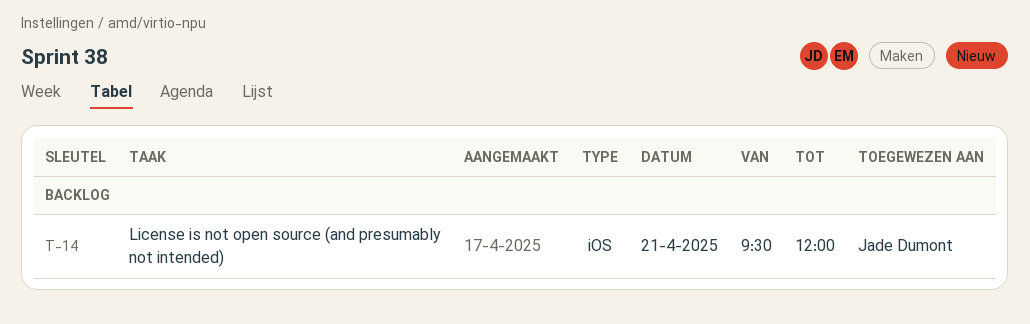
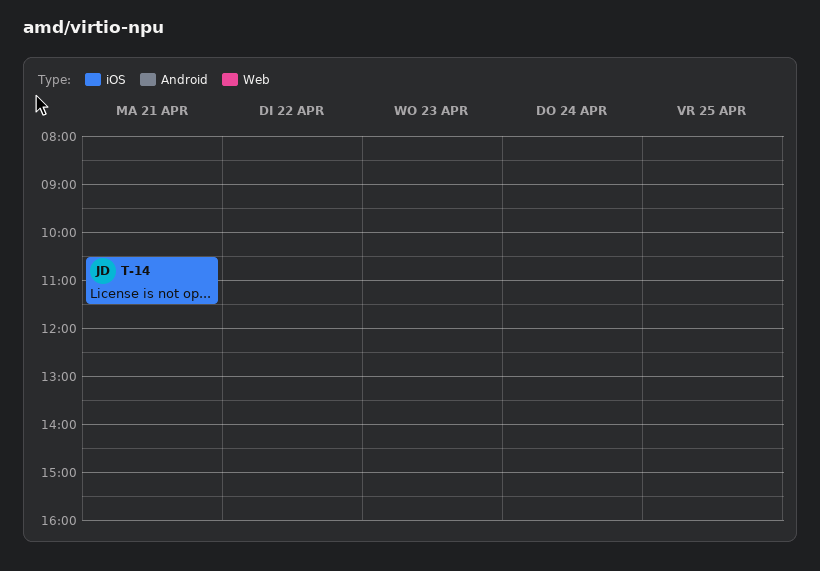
T-14, begins: 09:30 -> 10:30
T-14, ends: 12:00 -> 11:30

